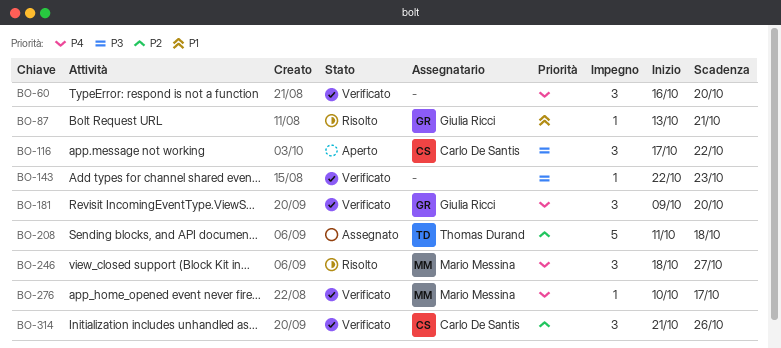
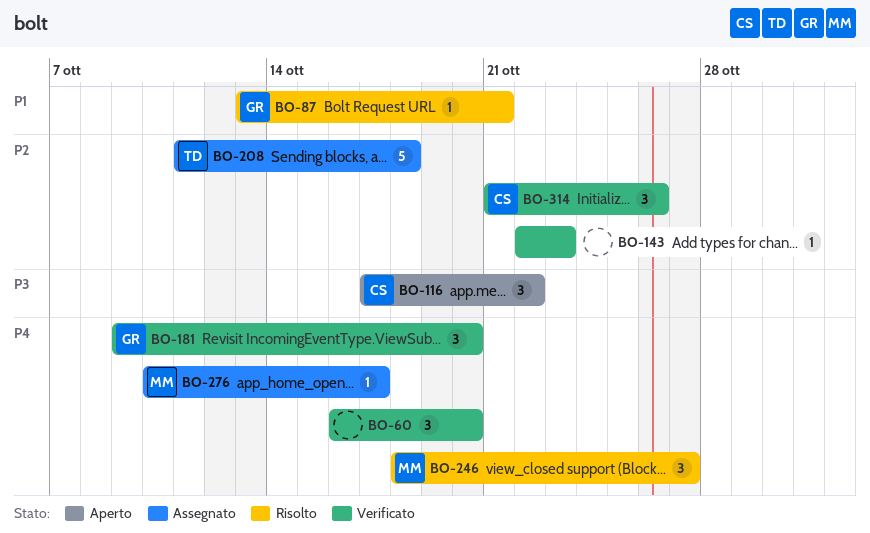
BO-143, priority: P3 -> P2
BO-276, status: Verificato -> Assegnato

